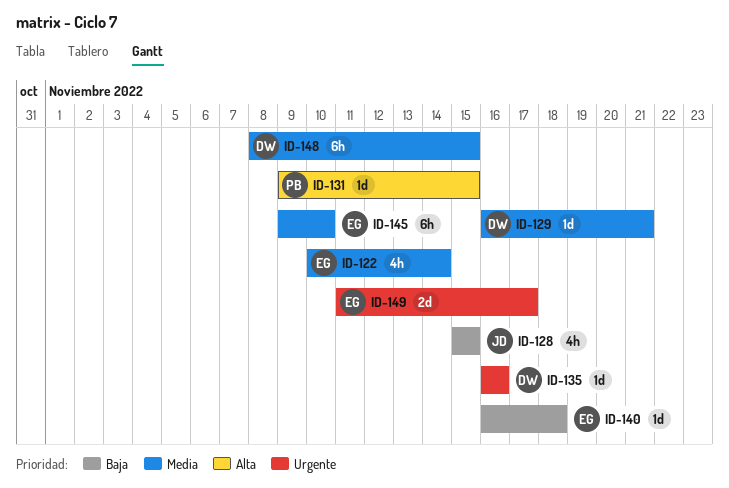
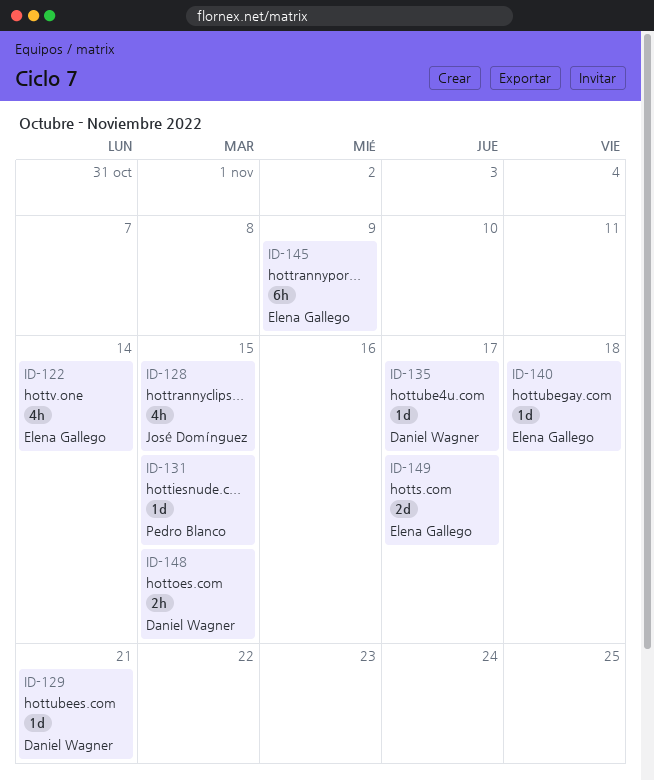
ID-135, due: Nov 16 -> Nov 17
ID-145, due: Nov 10 -> Nov 9
ID-148, estimate: 6h -> 2h

